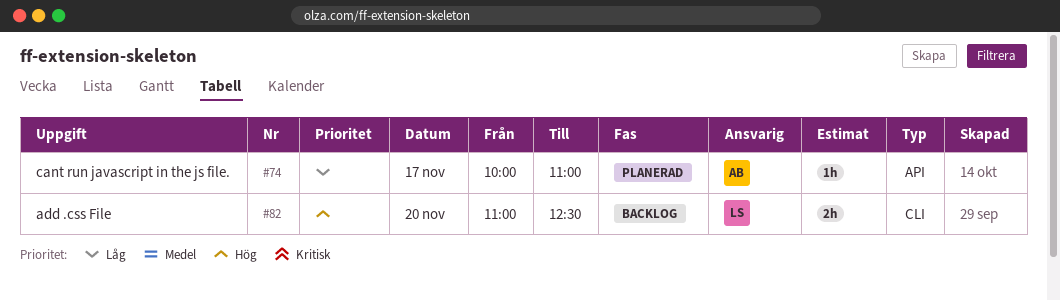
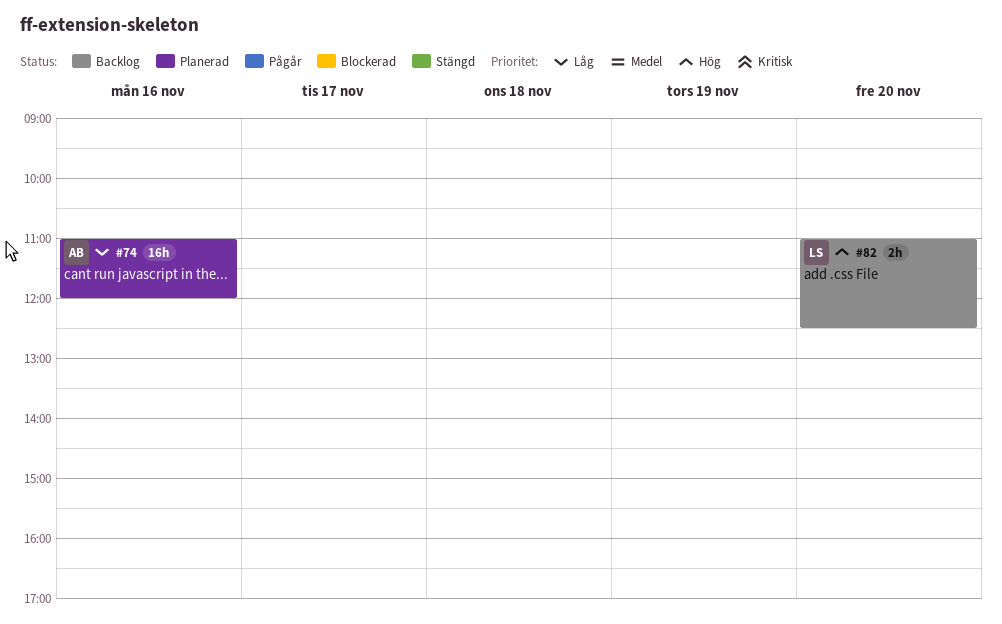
#74, estimate: 1h -> 16h
#74, day: Nov 17 -> Nov 16
#74, begins: 10:00 -> 11:00
#74, ends: 11:00 -> 12:00

